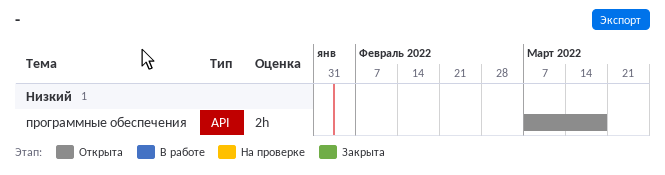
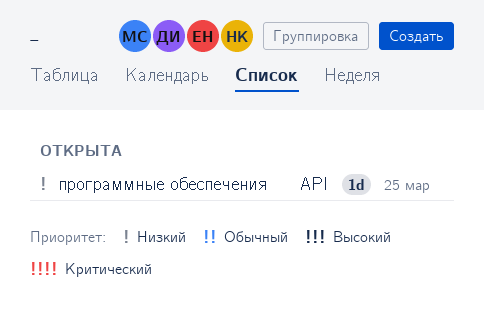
программные обеспечения, estimate: 2h -> 1d
программные обеспечения, due: Mar 18 -> Mar 25

